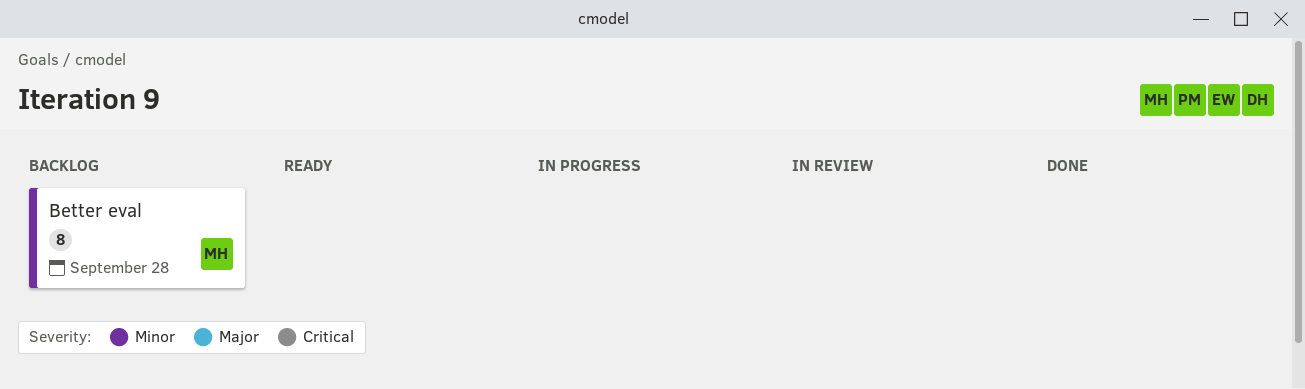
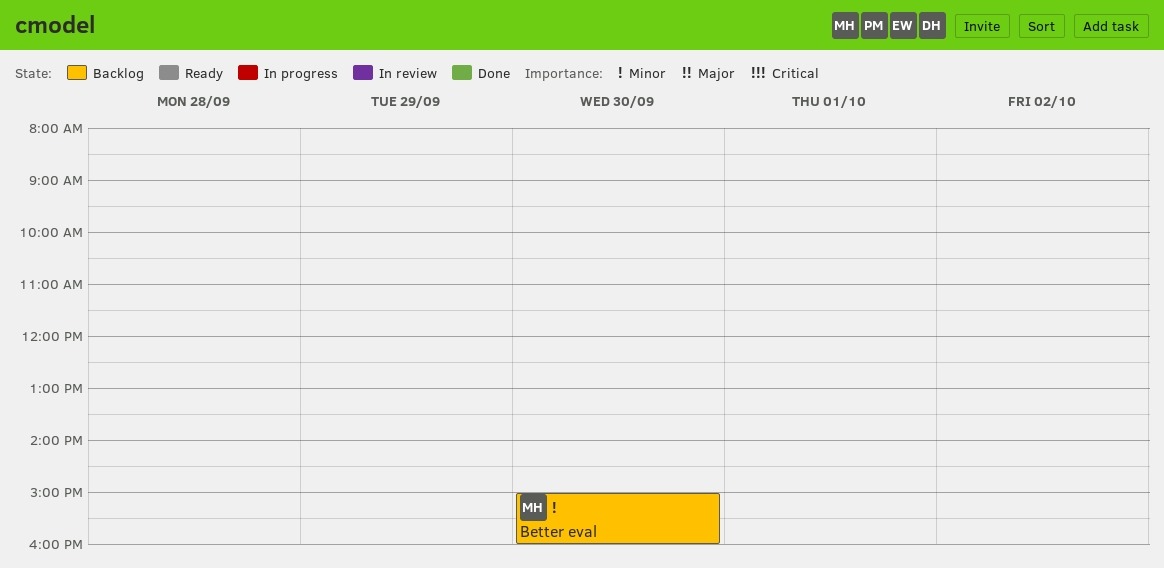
Better eval, day: Sep 28 -> Sep 30

